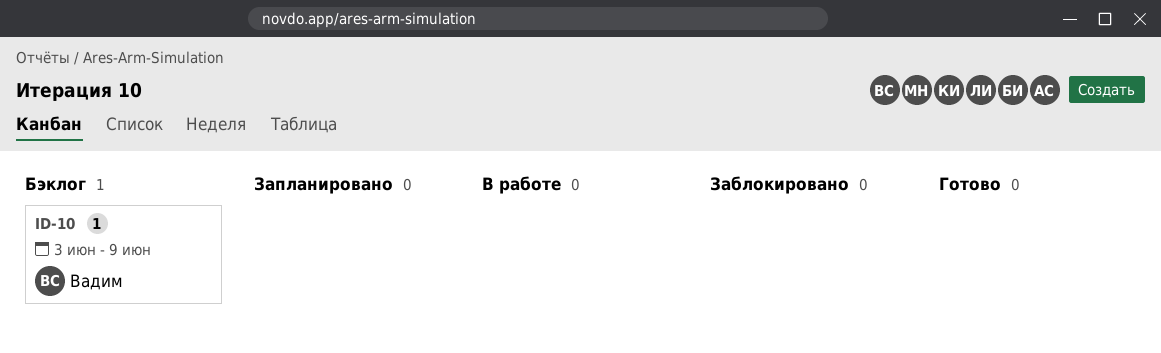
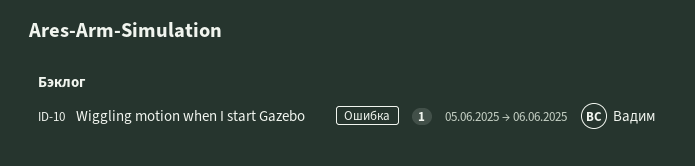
ID-10, start: Jun 3 -> Jun 5
ID-10, due: Jun 9 -> Jun 6

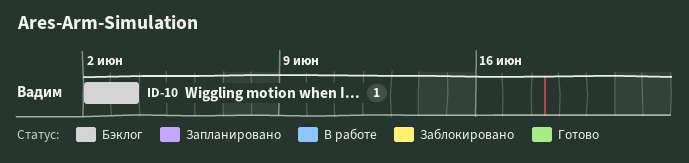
ID-10, start: Jun 5 -> Jun 2
ID-10, due: Jun 6 -> Jun 3

